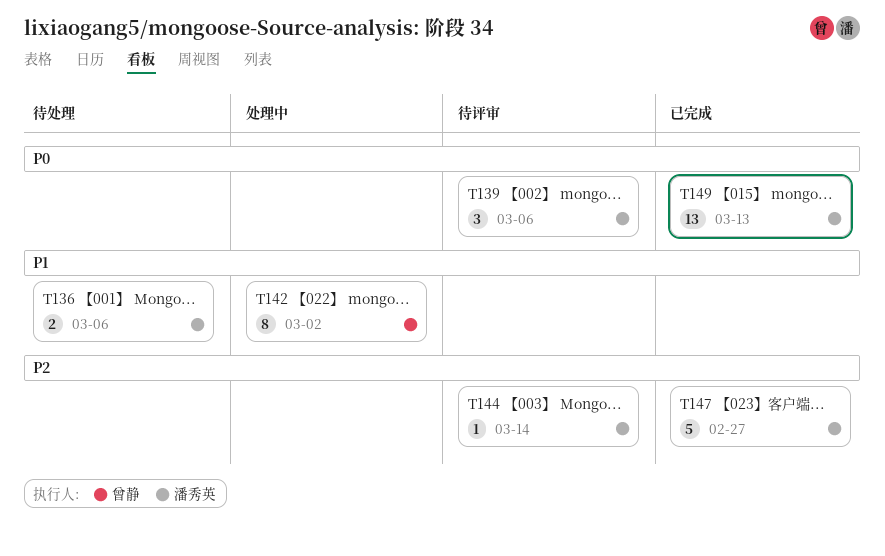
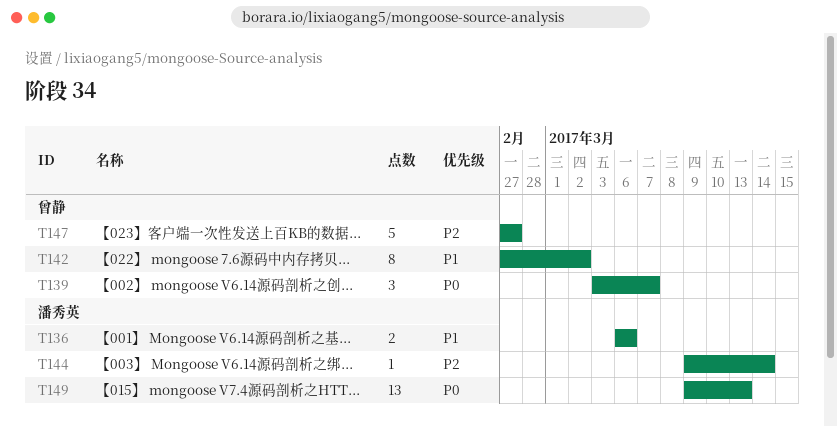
T139, owner: 潘秀英 -> 曾静
T139, due: Mar 6 -> Mar 7
T147, owner: 潘秀英 -> 曾静

